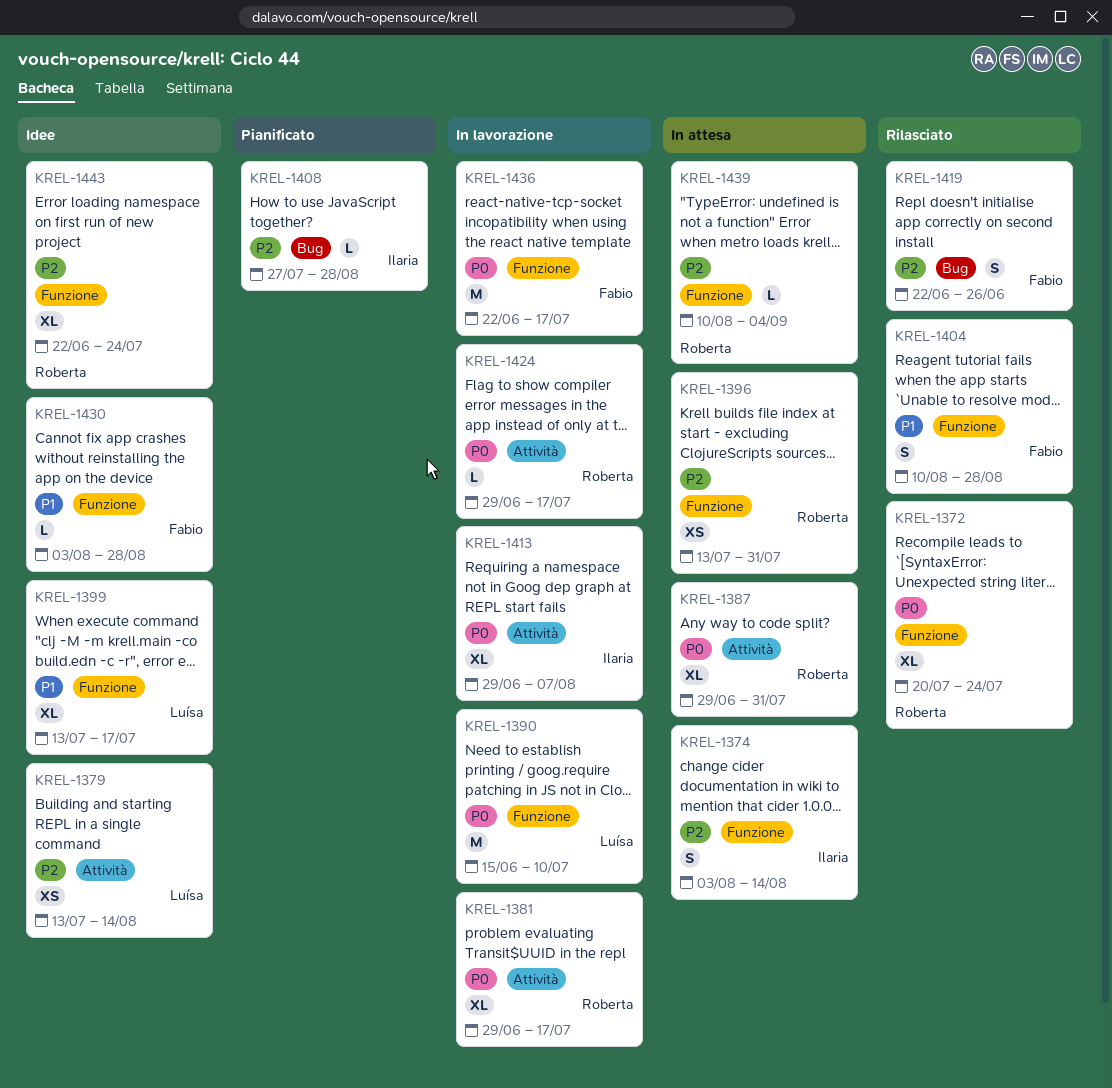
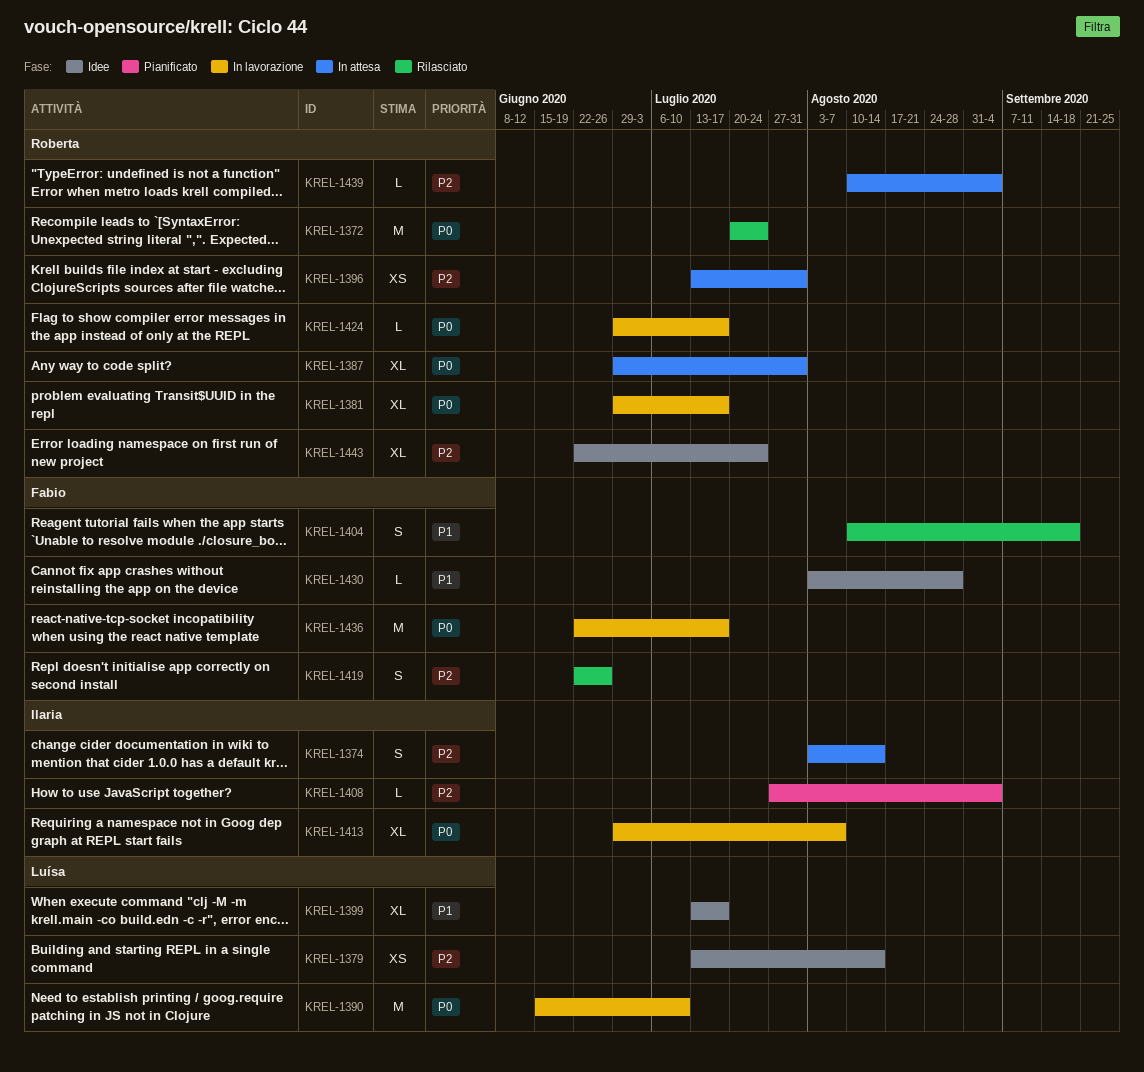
KREL-1372, estimate: XL -> M
KREL-1404, due: Aug 28 -> Sep 18
KREL-1408, due: Aug 28 -> Sep 4

